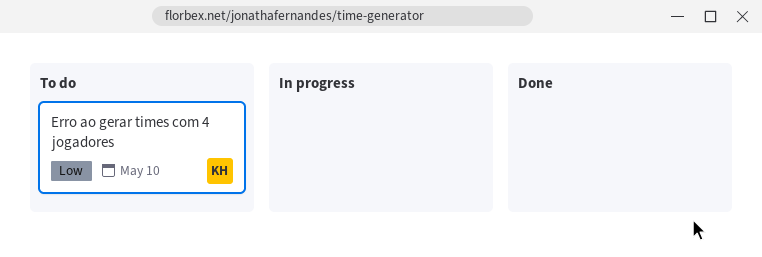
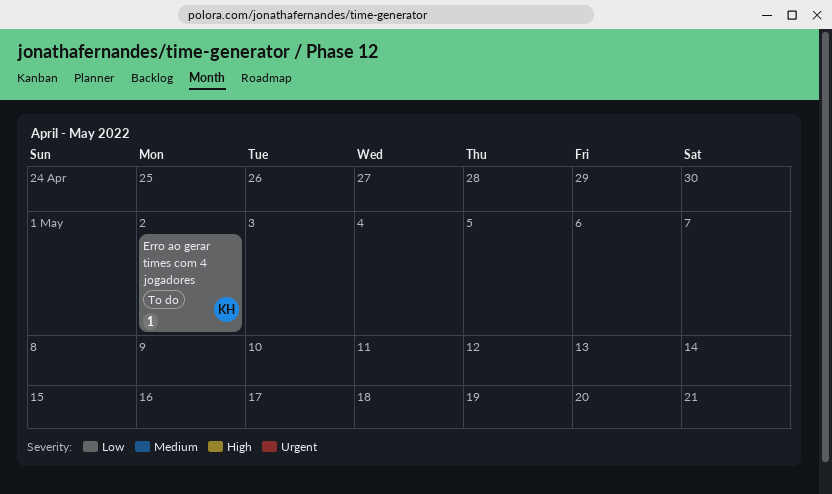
Erro ao gerar times com 4 jogadores, due: May 10 -> May 2

